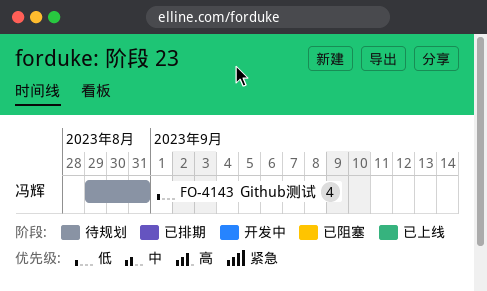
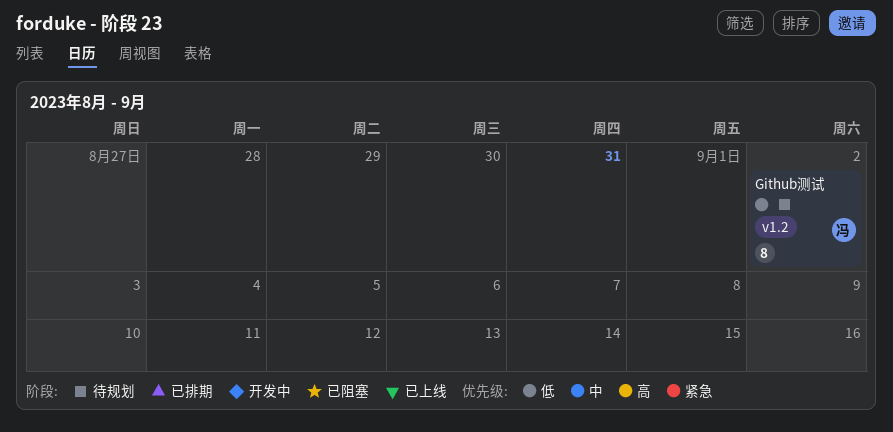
Github测试, estimate: 4 -> 8
Github测试, due: Aug 31 -> Sep 2

